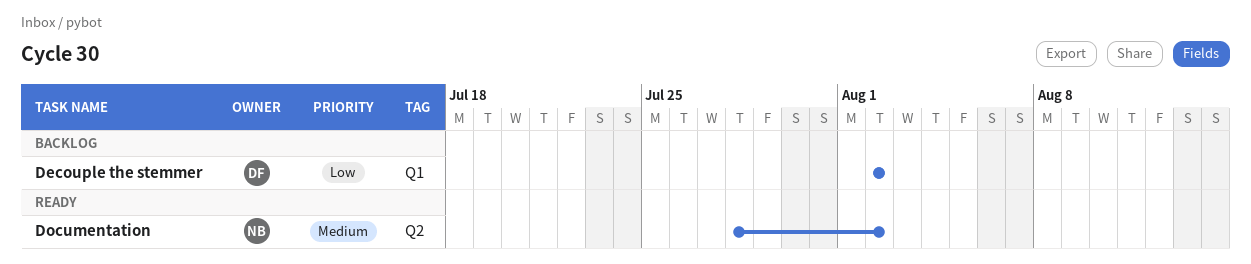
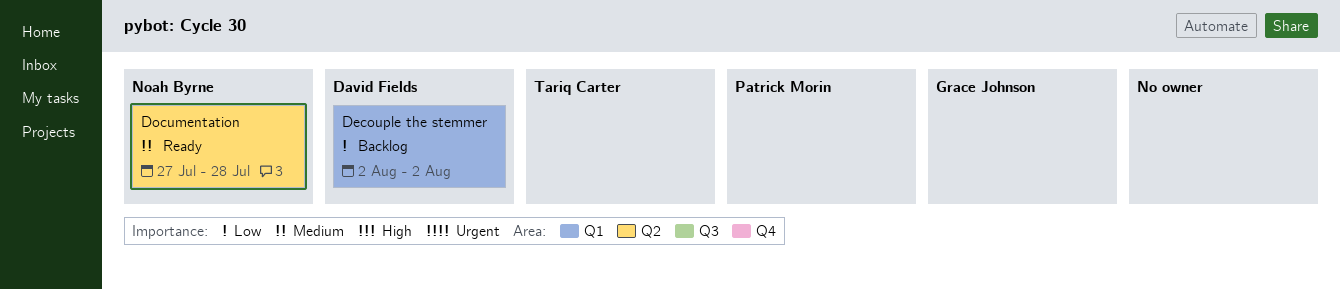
Documentation, start: Jul 28 -> Jul 27
Documentation, due: Aug 2 -> Jul 28

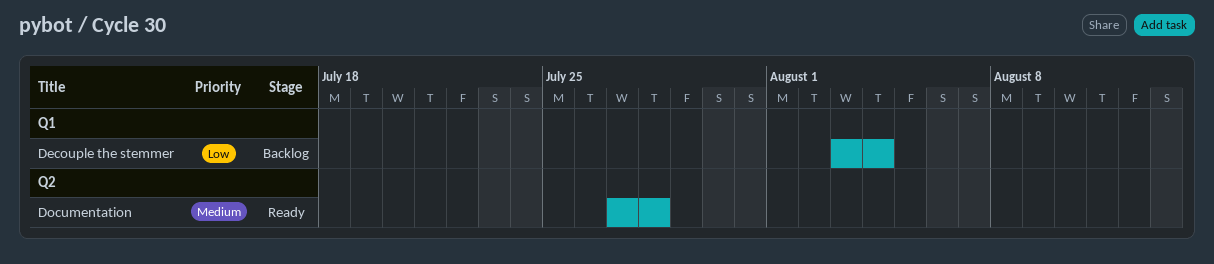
Decouple the stemmer, start: Aug 2 -> Aug 3
Decouple the stemmer, due: Aug 2 -> Aug 4

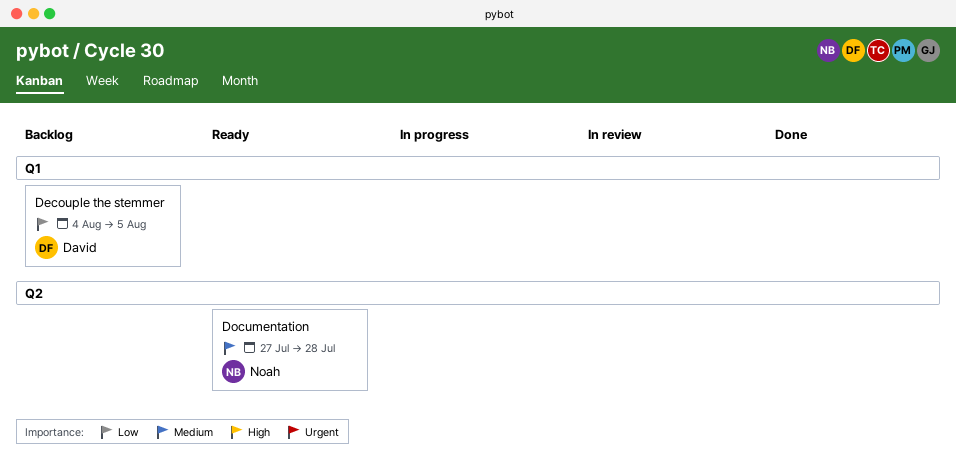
Decouple the stemmer, start: Aug 3 -> Aug 4
Decouple the stemmer, due: Aug 4 -> Aug 5

